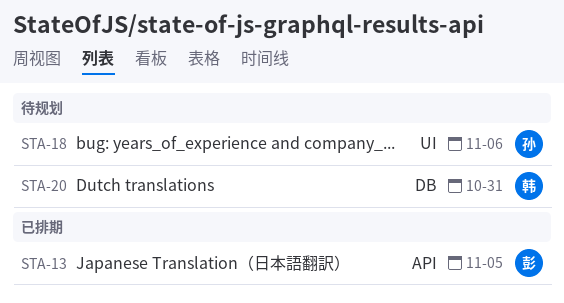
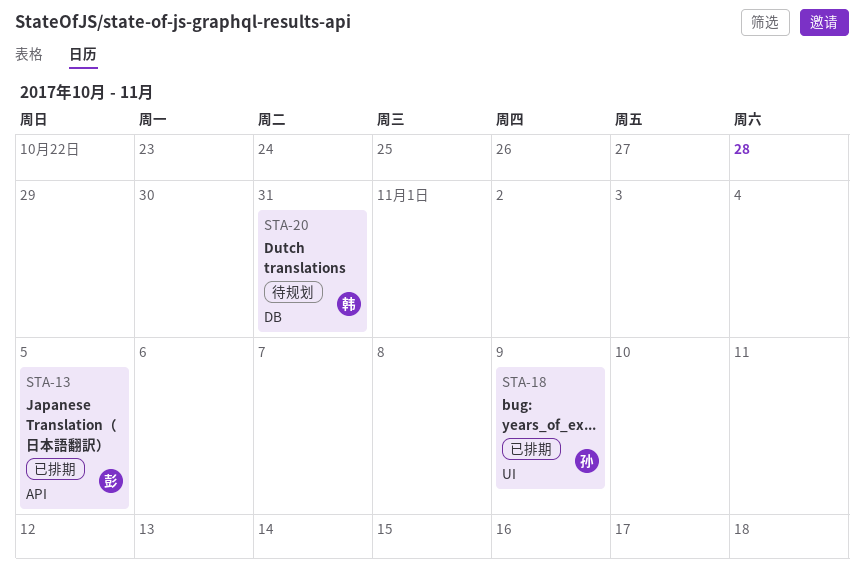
STA-18, status: 待规划 -> 已排期
STA-18, due: Nov 6 -> Nov 9

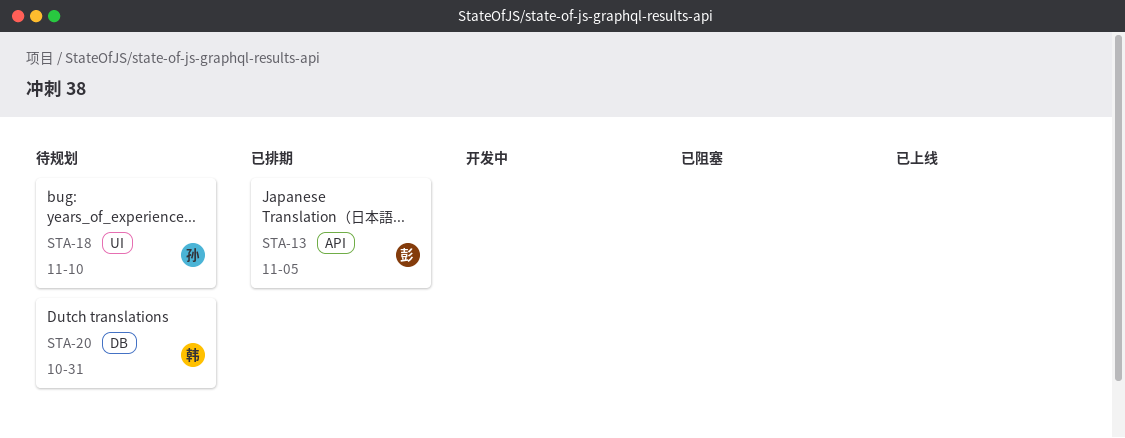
STA-18, status: 已排期 -> 待规划
STA-18, due: Nov 9 -> Nov 10

